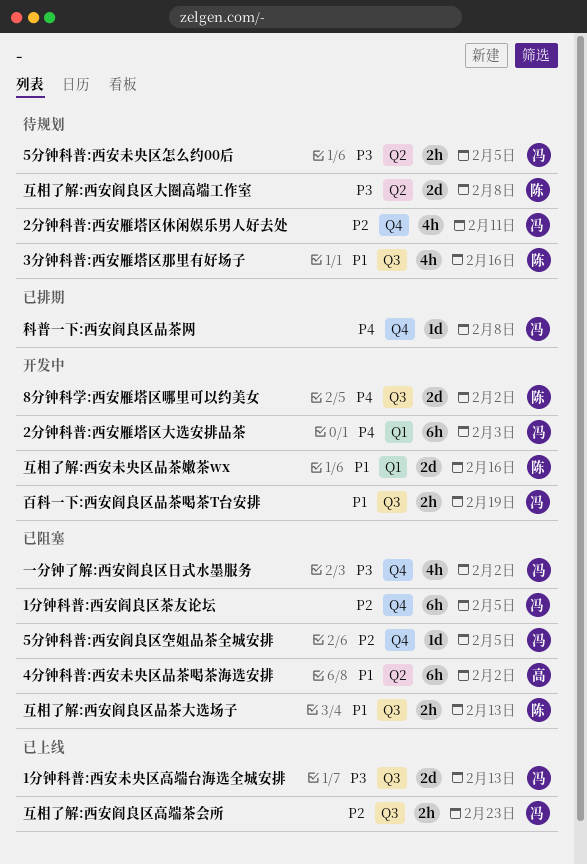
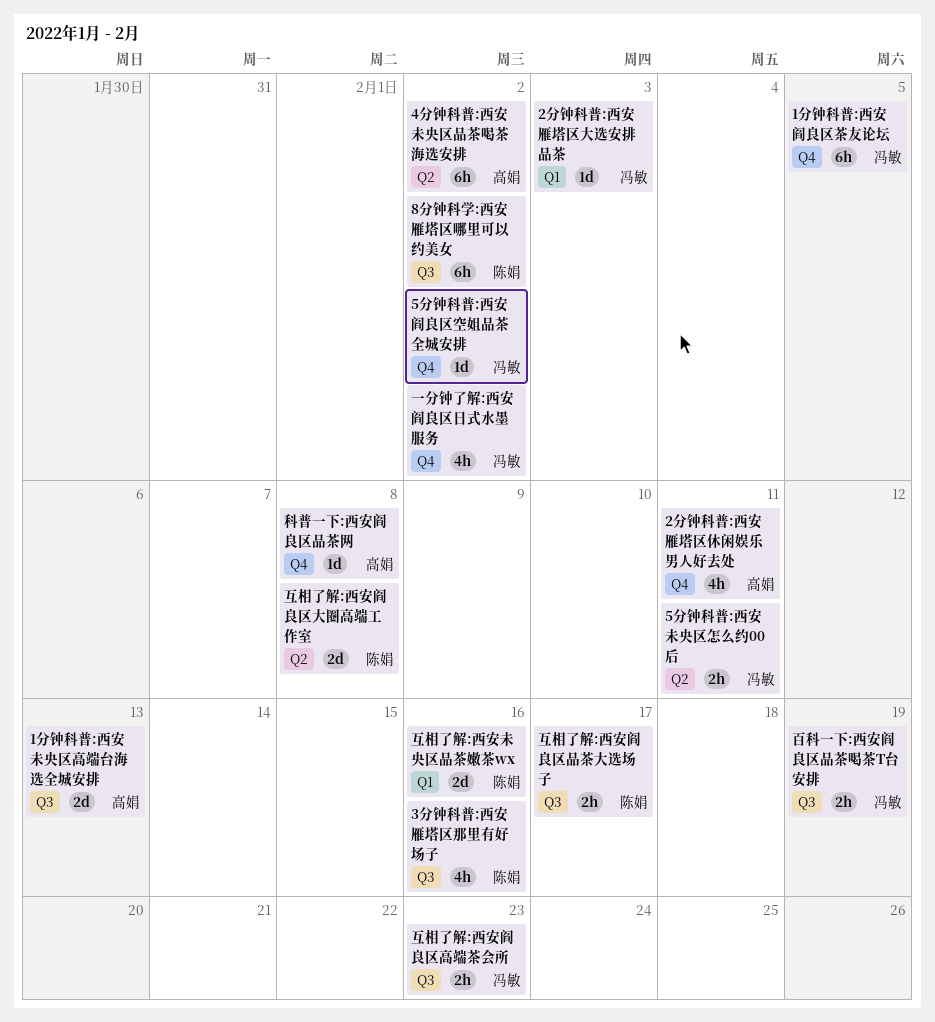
1分钟科普:西安未央区高端台海选全城安排, owner: 冯敏 -> 高娟
2分钟科普:西安雁塔区休闲娱乐男人好去处, owner: 冯敏 -> 高娟
2分钟科普:西安雁塔区大选安排品茶, estimate: 6h -> 1d
5分钟科普:西安未央区怎么约00后, due: Feb 5 -> Feb 11
5分钟科普:西安阎良区空姐品茶全城安排, due: Feb 5 -> Feb 2
8分钟科学:西安雁塔区哪里可以约美女, estimate: 2d -> 6h
互相了解:西安阎良区品茶大选场子, due: Feb 13 -> Feb 17
科普一下:西安阎良区品茶网, owner: 冯敏 -> 高娟

